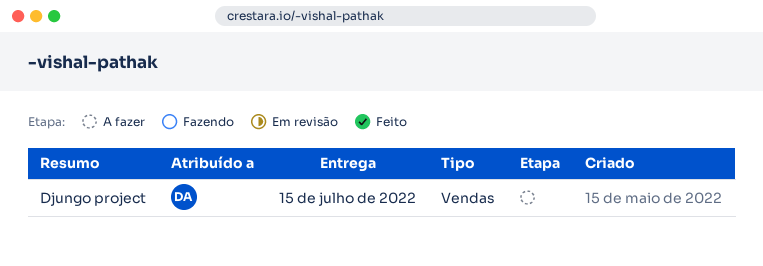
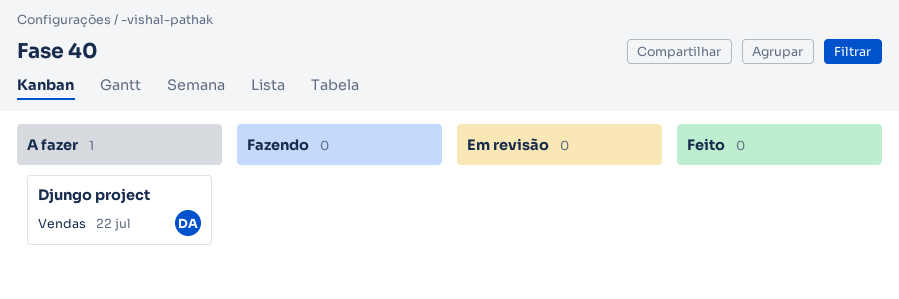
Djungo project, due: Jul 15 -> Jul 22

